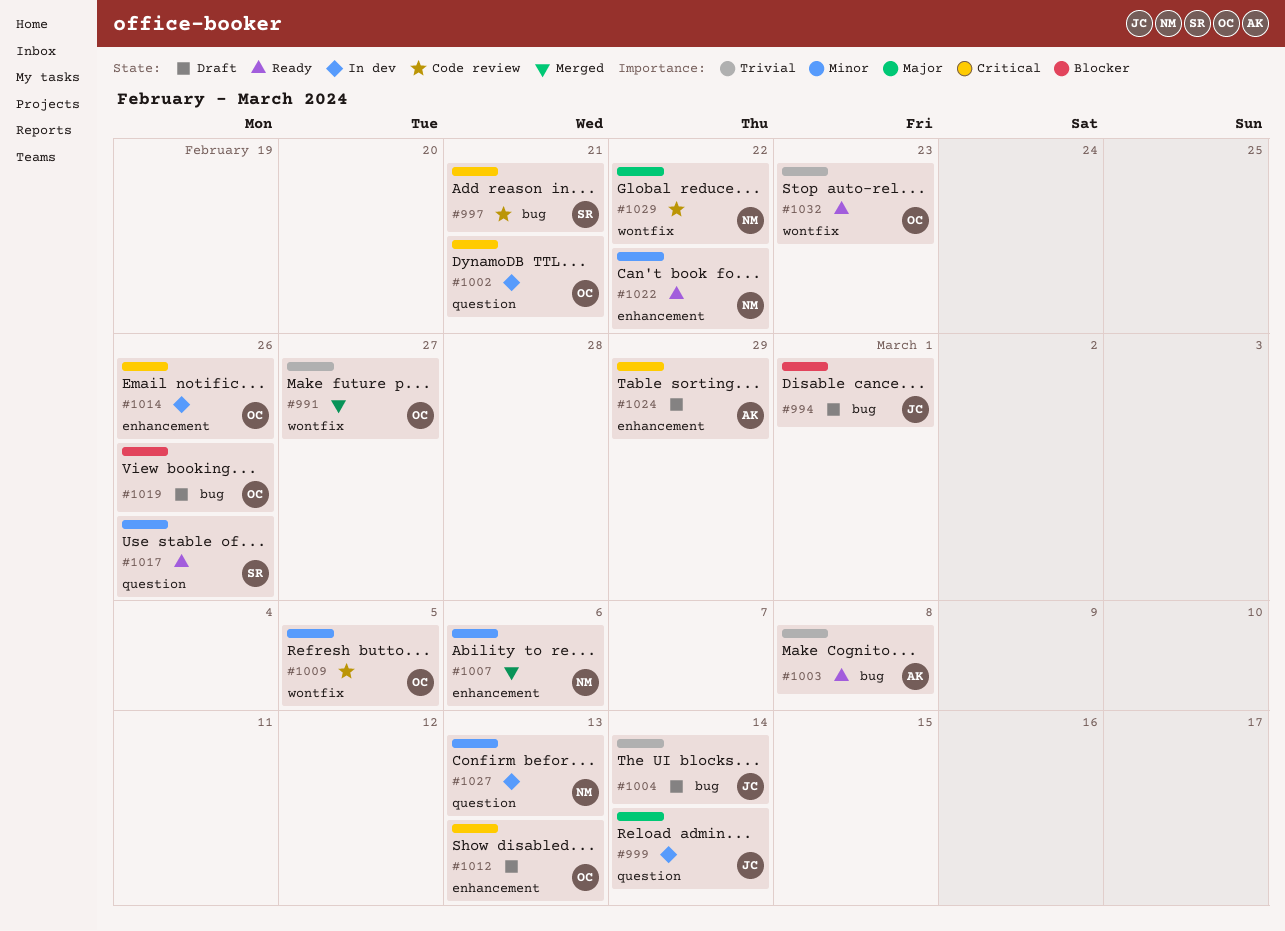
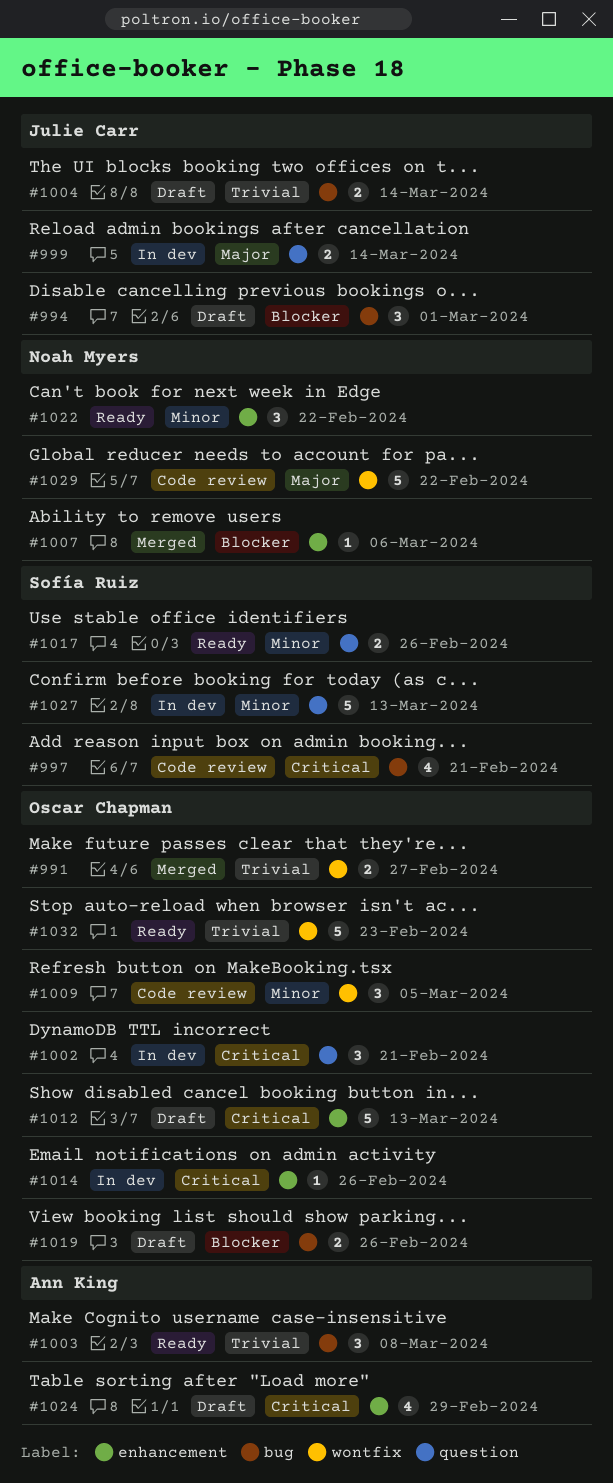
#1007, priority: Minor -> Blocker
#1027, owner: Noah Myers -> Sofía Ruiz

